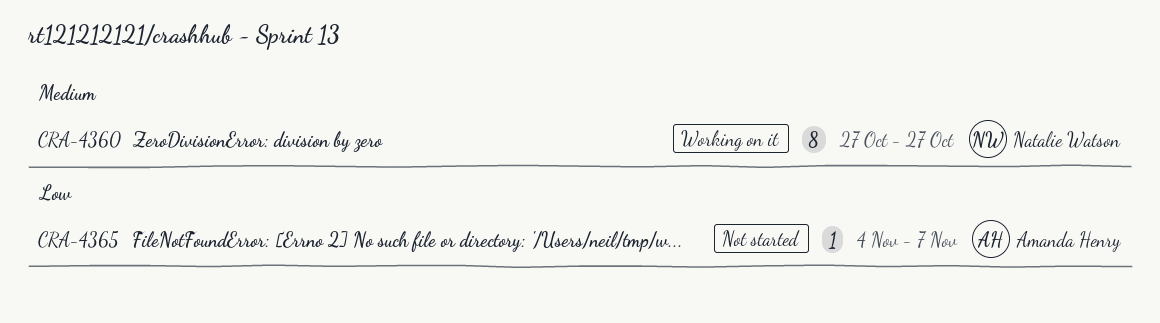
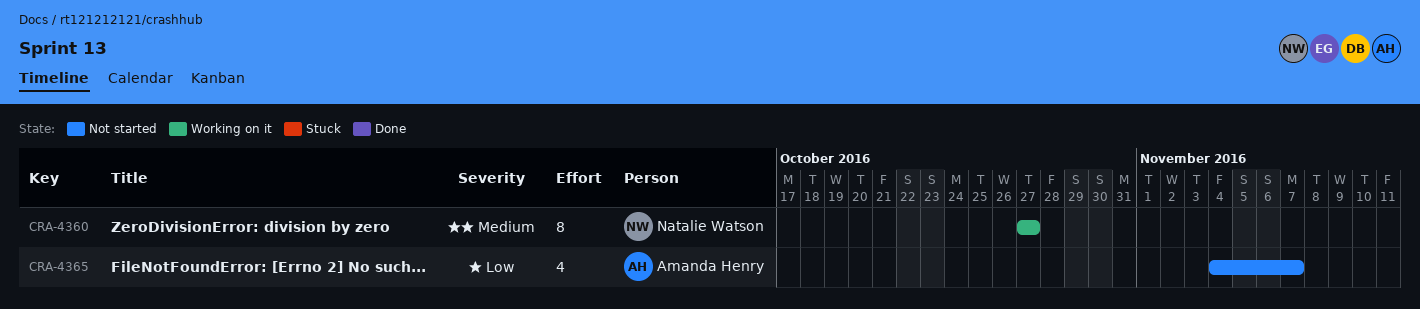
CRA-4365, estimate: 1 -> 4

